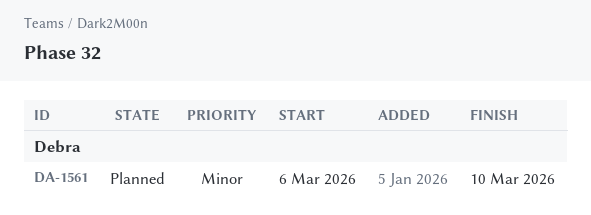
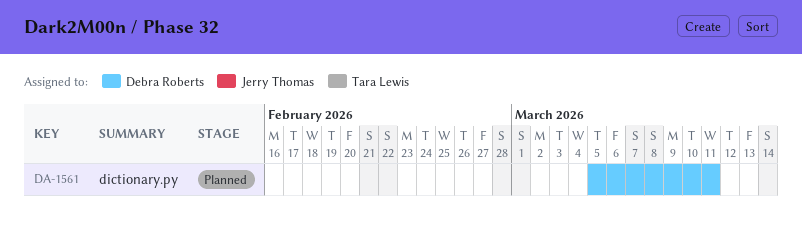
DA-1561, start: Mar 6 -> Mar 5
DA-1561, due: Mar 10 -> Mar 11

